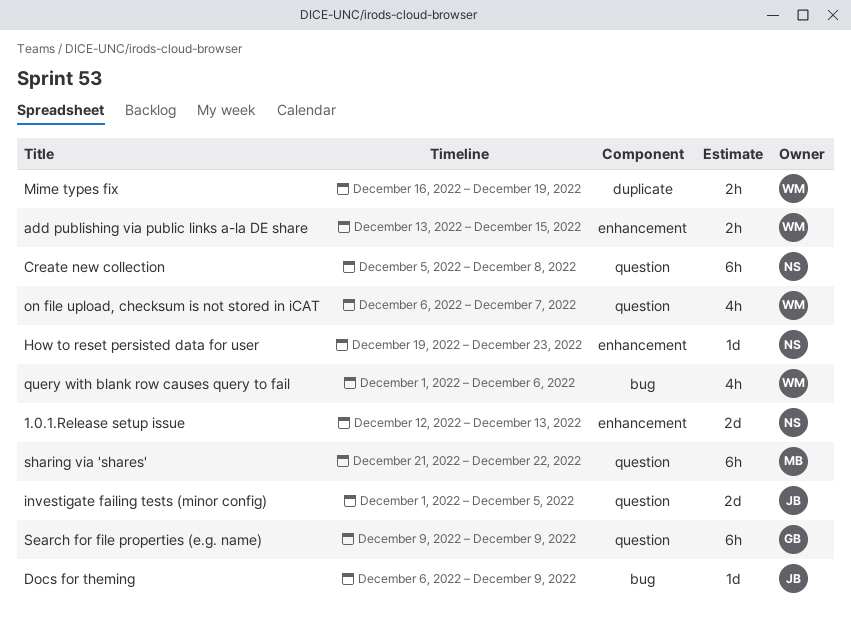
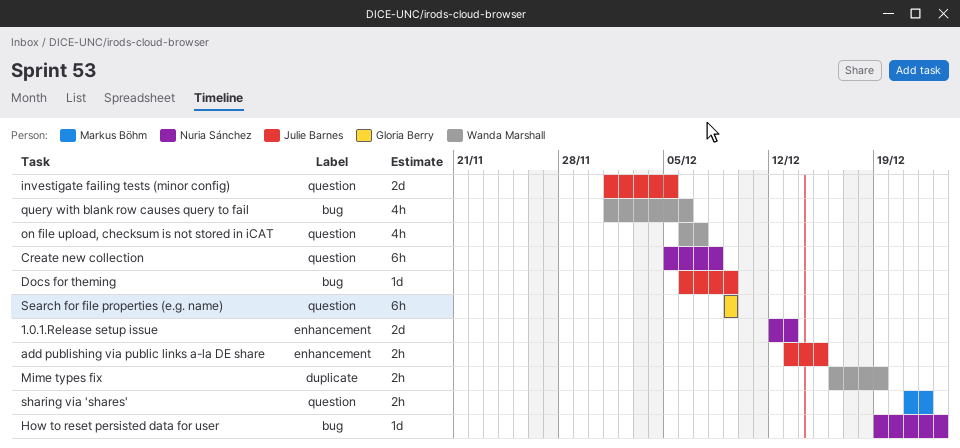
add publishing via public links a-la DE share, owner: Wanda Marshall -> Julie Barnes
How to reset persisted data for user, label: enhancement -> bug
sharing via 'shares', estimate: 6h -> 2h

